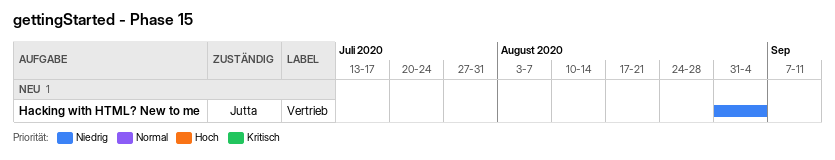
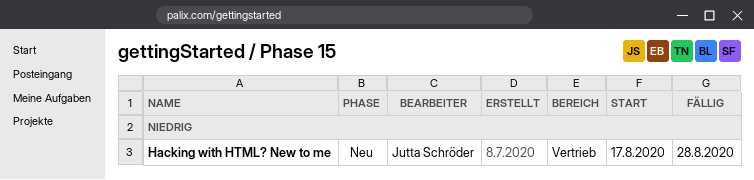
Hacking with HTML? New to me, start: Aug 31 -> Aug 17
Hacking with HTML? New to me, due: Sep 4 -> Aug 28

